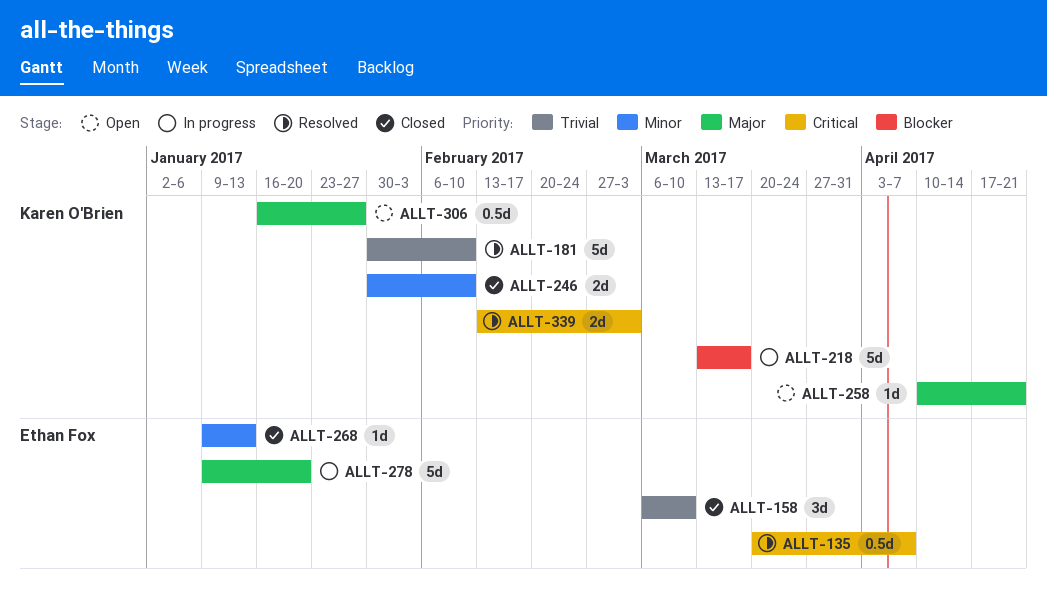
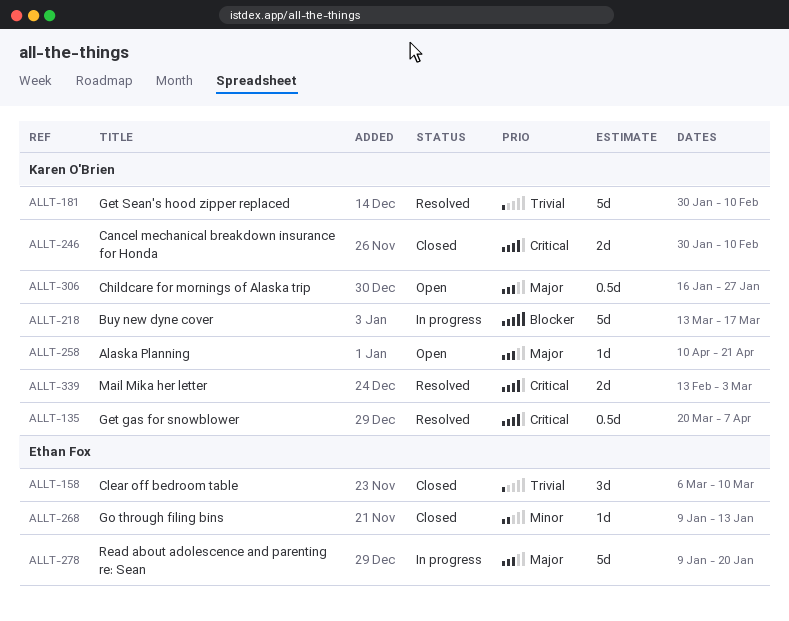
ALLT-135, owner: Ethan Fox -> Karen O'Brien
ALLT-246, priority: Minor -> Critical

